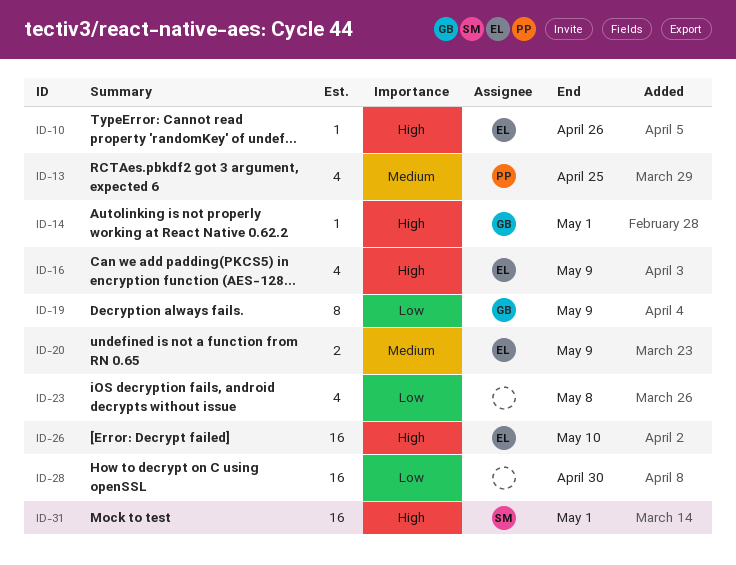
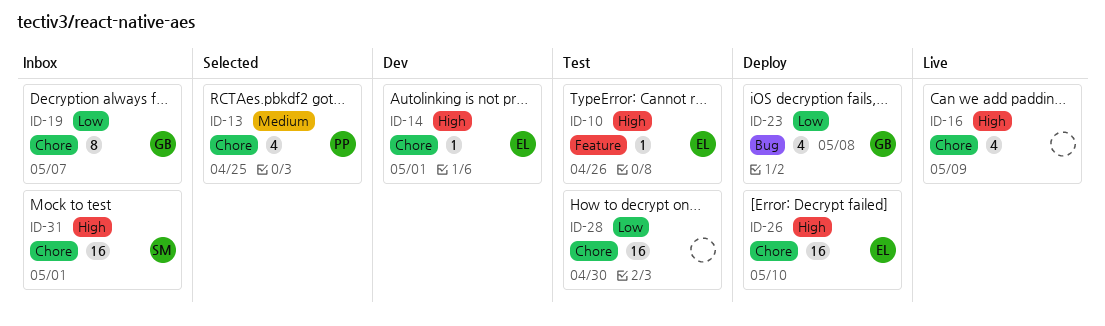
ID-14, owner: GB -> EL
ID-16, owner: EL -> none
ID-19, due: May 9 -> May 7
ID-20: present -> none
ID-23, owner: none -> GB

